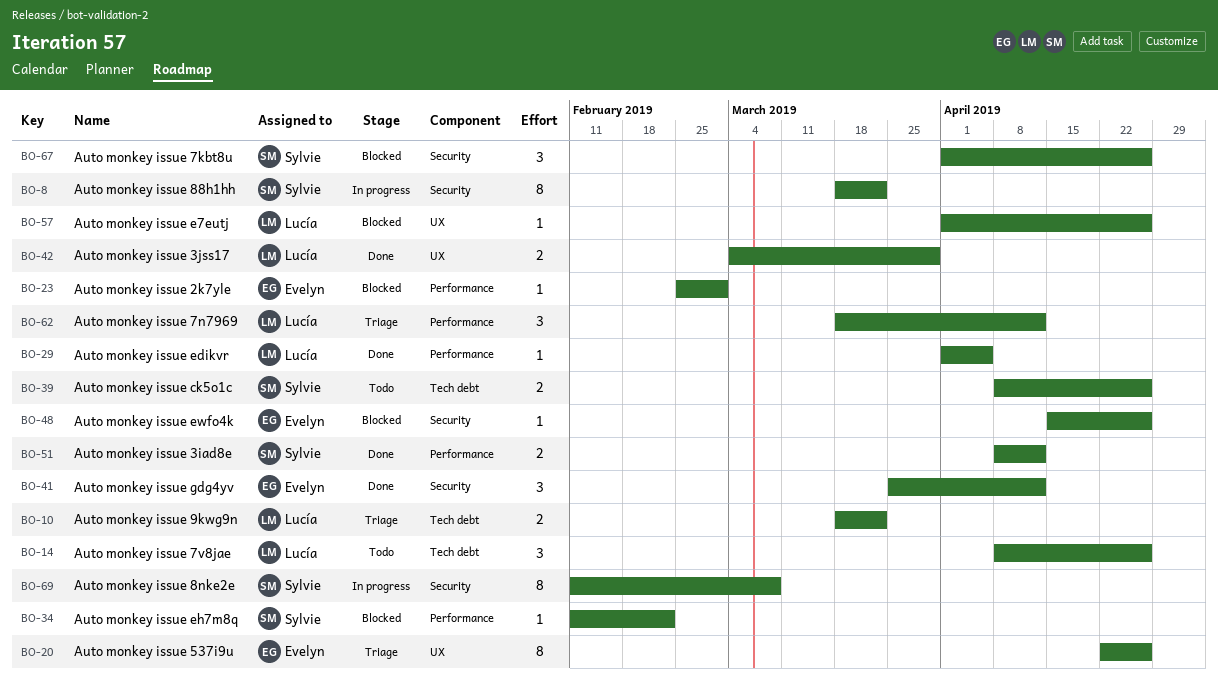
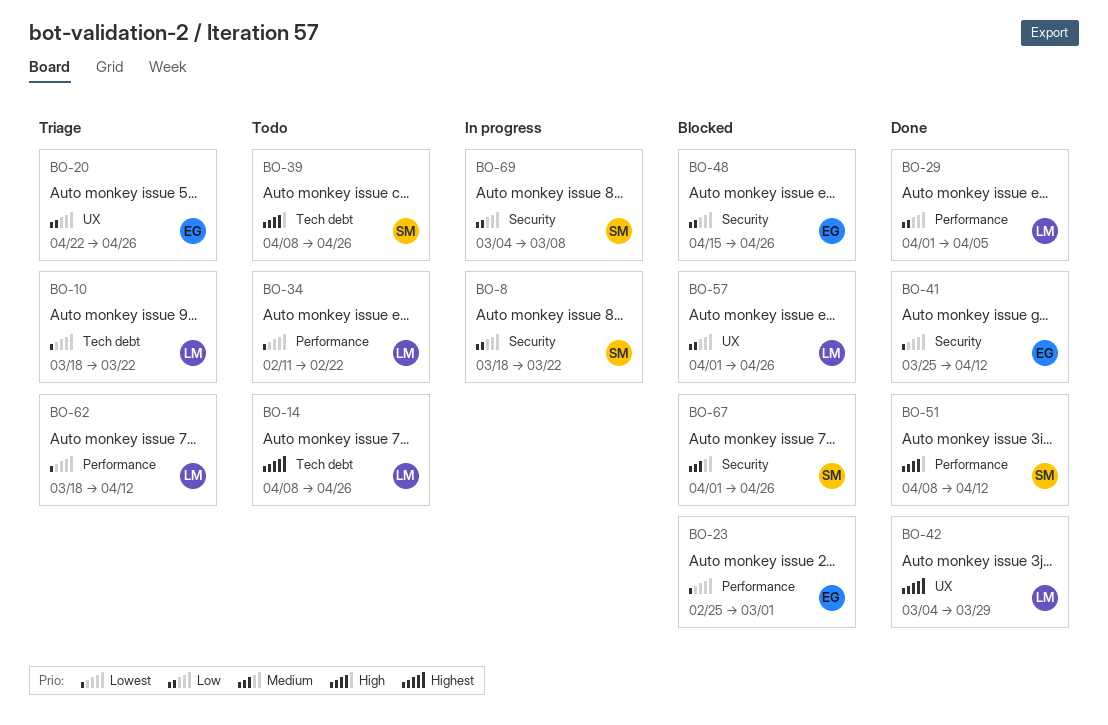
BO-34, status: Blocked -> Todo
BO-34, owner: Sylvie -> Lucía
BO-69, start: Feb 11 -> Mar 4

